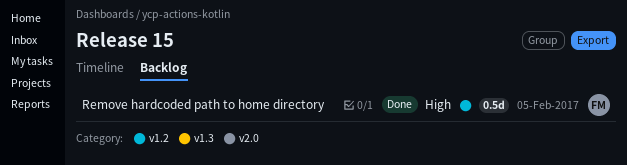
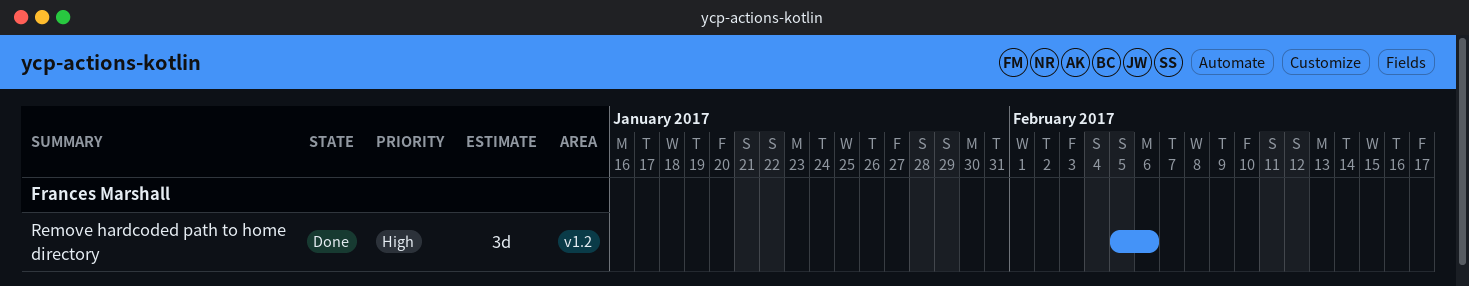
Remove hardcoded path to home directory, estimate: 0.5d -> 3d
Remove hardcoded path to home directory, due: Feb 5 -> Feb 6

